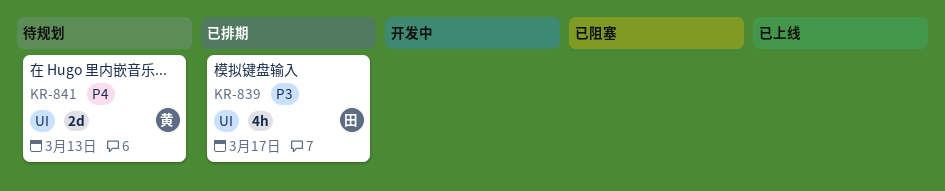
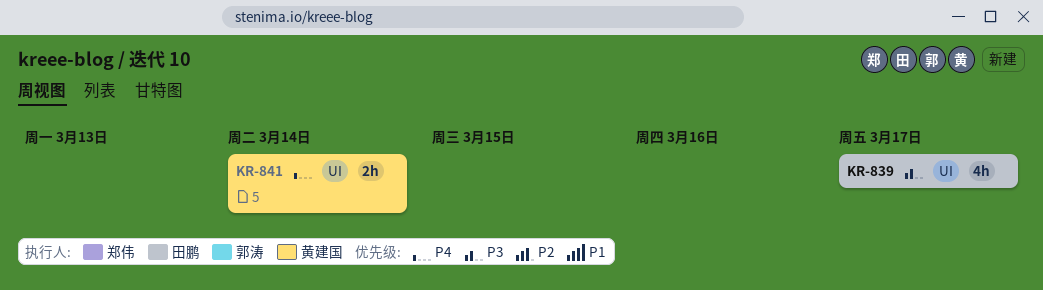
KR-841, estimate: 2d -> 2h
KR-841, due: Mar 13 -> Mar 14

